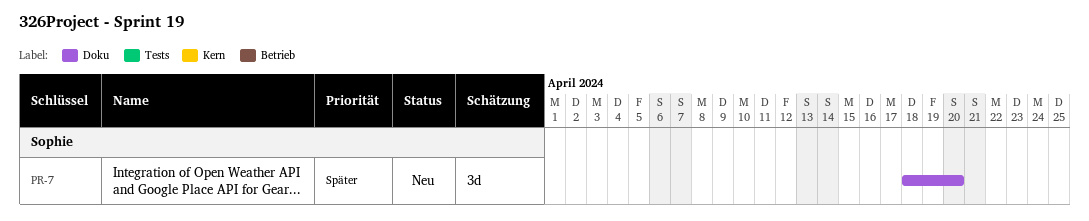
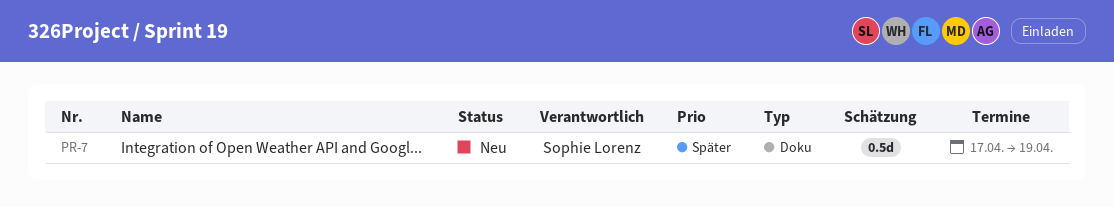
PR-7, estimate: 3d -> 0.5d
PR-7, start: Apr 18 -> Apr 17
PR-7, due: Apr 20 -> Apr 19

